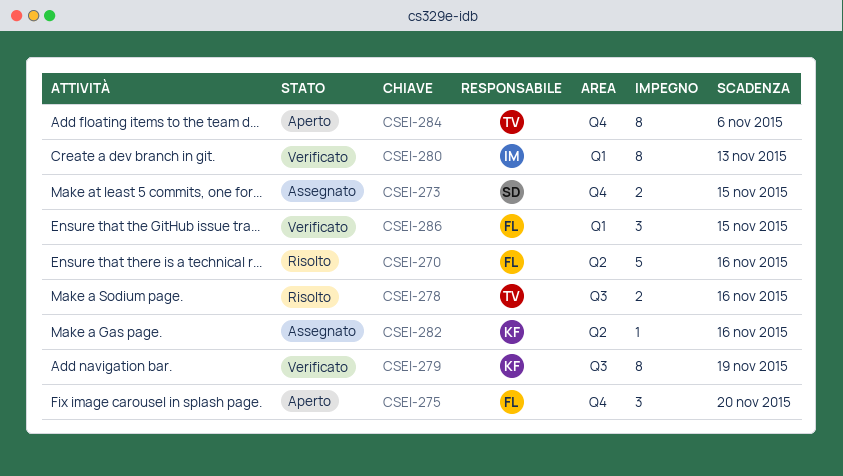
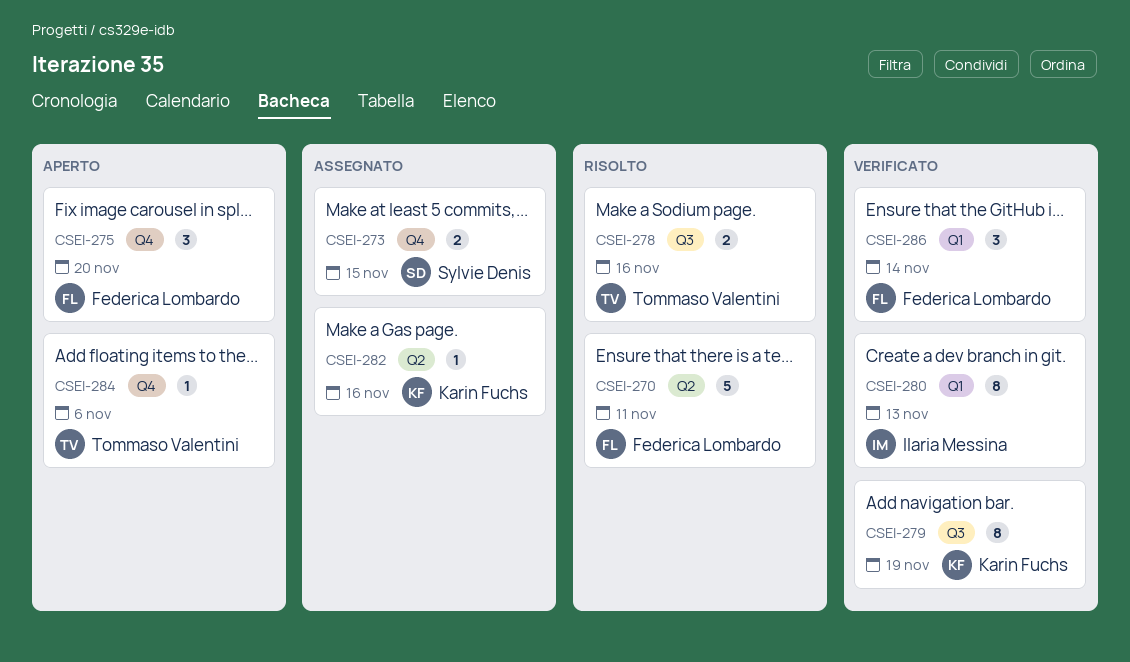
CSEI-270, due: Nov 16 -> Nov 11
CSEI-284, estimate: 8 -> 1
CSEI-286, due: Nov 15 -> Nov 14

